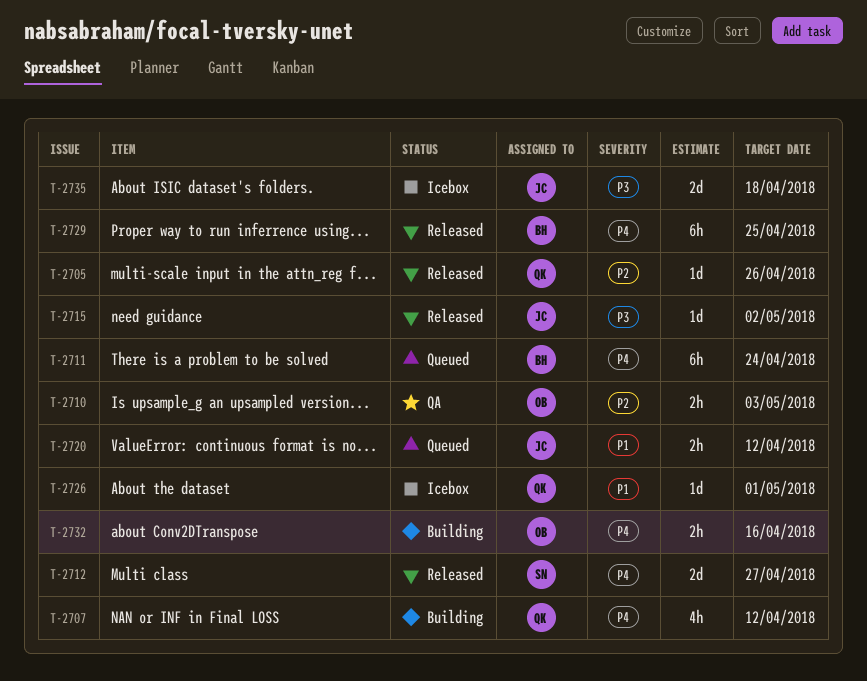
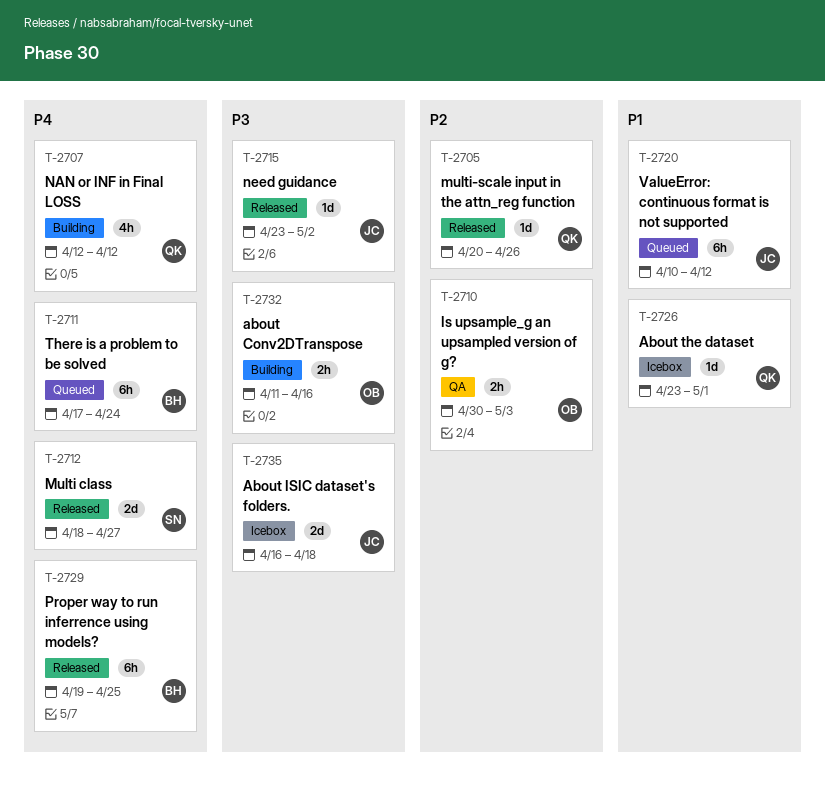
T-2720, estimate: 2h -> 6h
T-2732, priority: P4 -> P3

